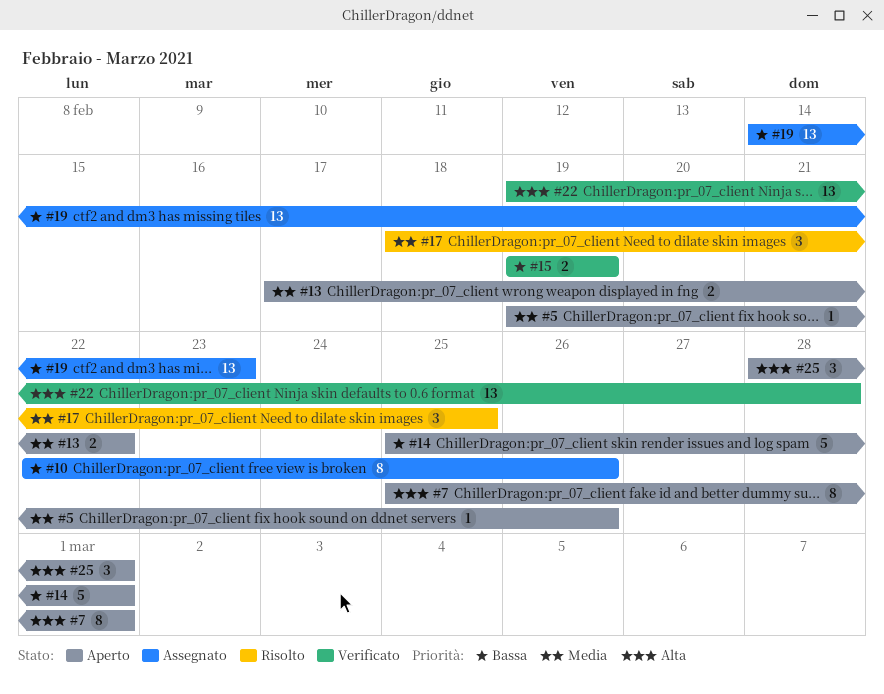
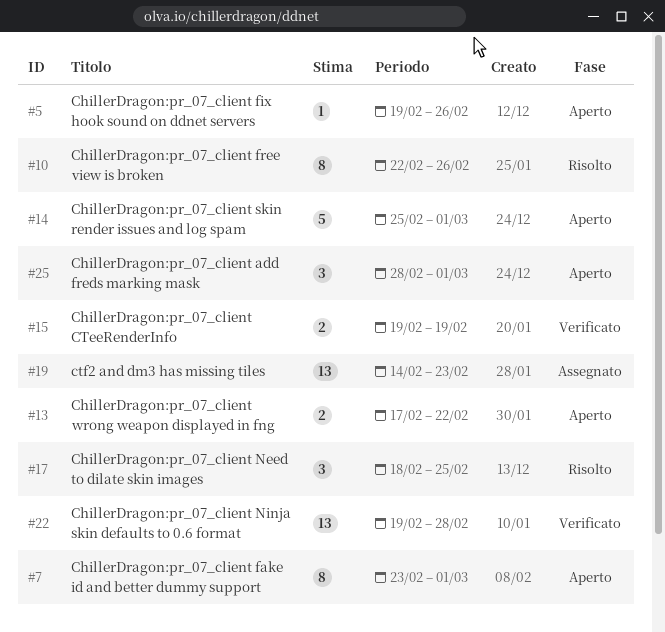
#7, start: Feb 25 -> Feb 23
#10, status: Assegnato -> Risolto

